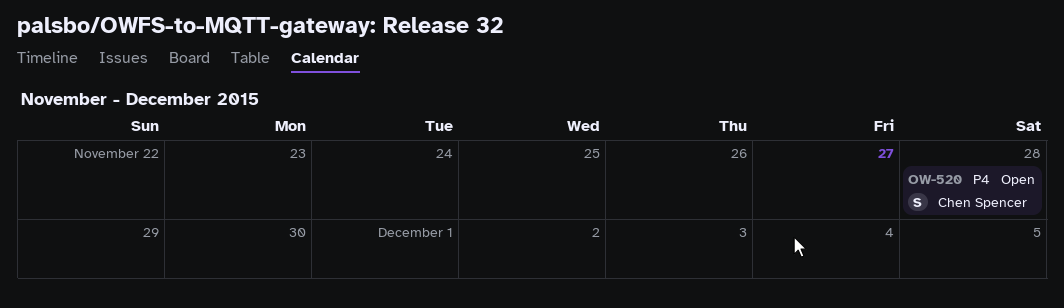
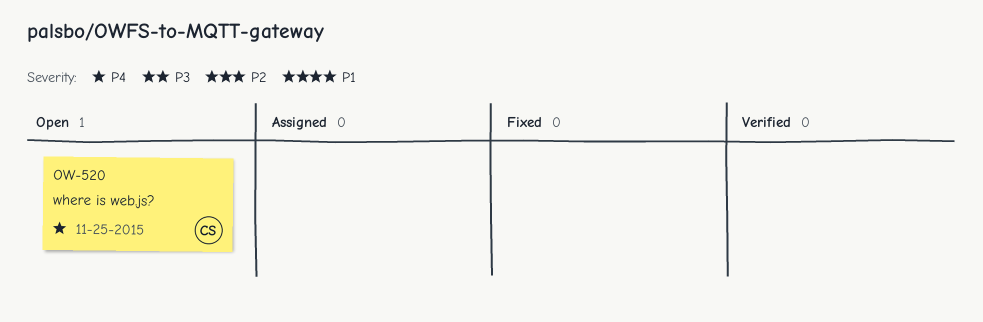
OW-520, due: Nov 28 -> Nov 25

